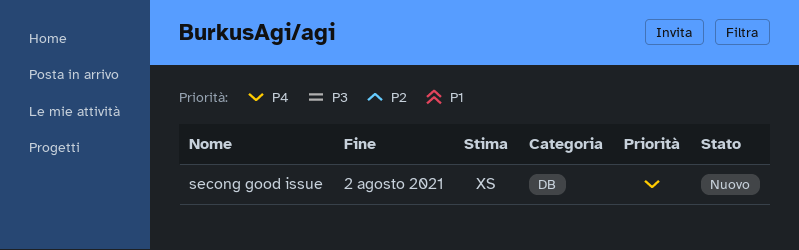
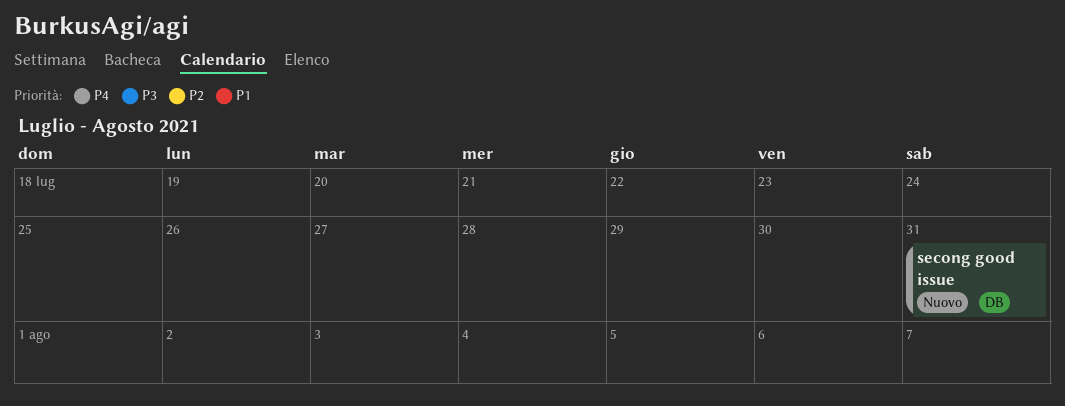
secong good issue, due: Aug 2 -> Jul 31

